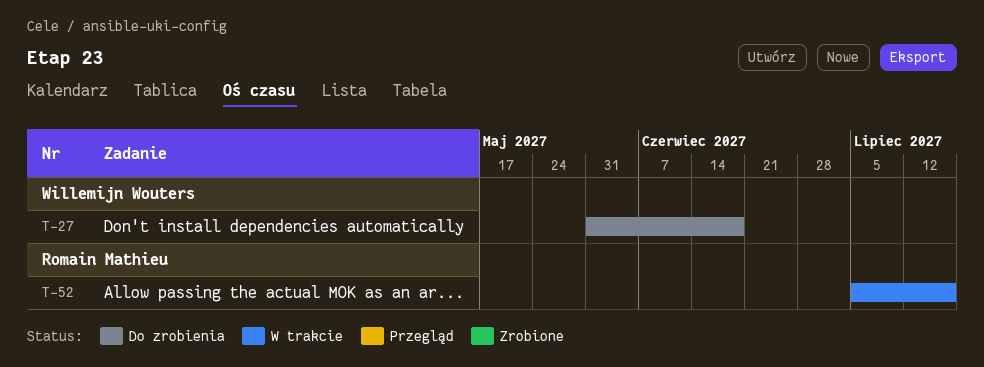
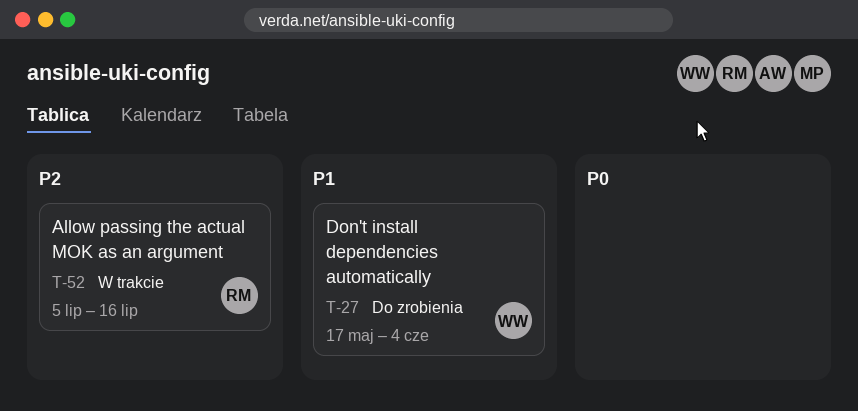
T-27, start: May 31 -> May 17
T-27, due: Jun 18 -> Jun 4

